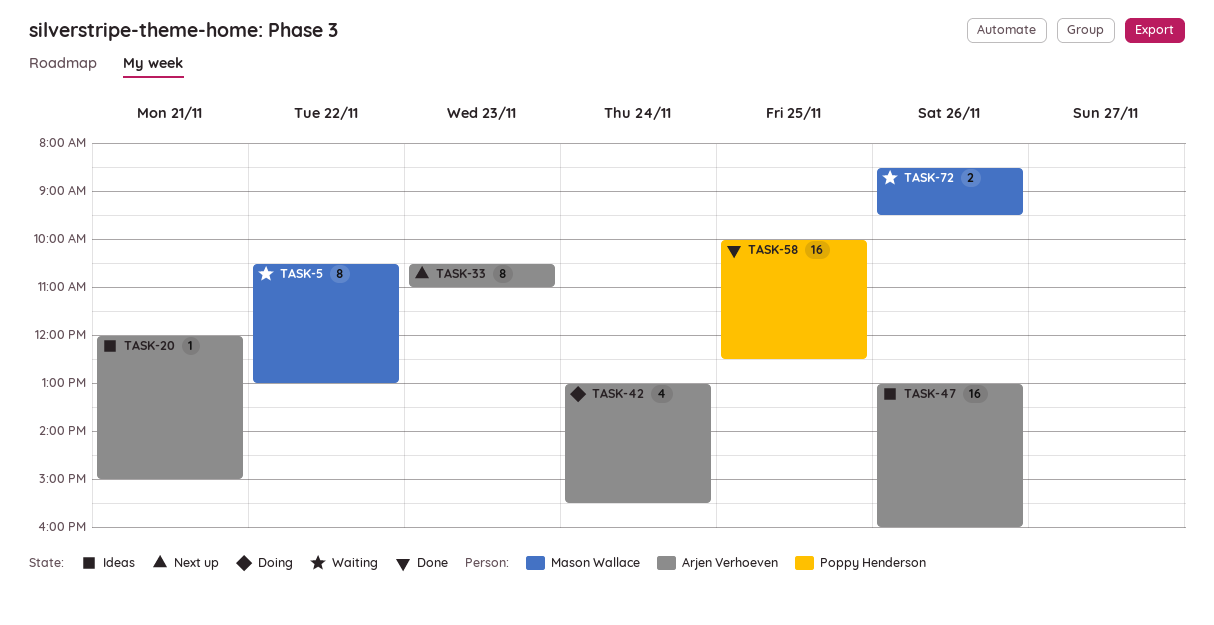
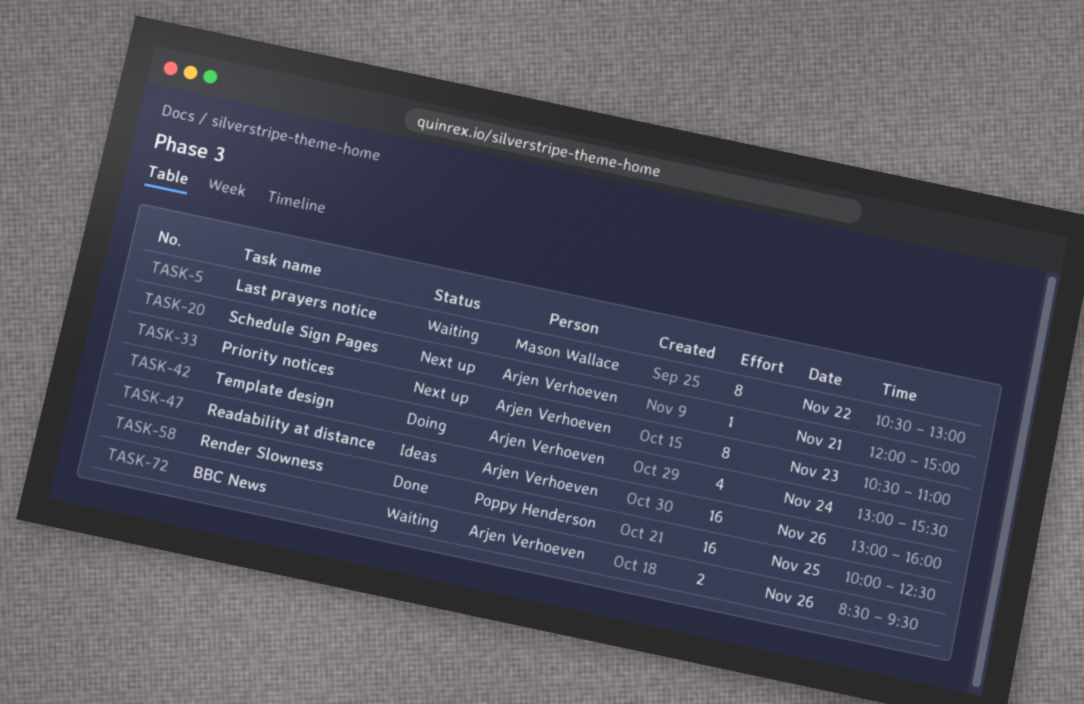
TASK-20, status: Ideas -> Next up
TASK-72, owner: Mason Wallace -> Arjen Verhoeven

